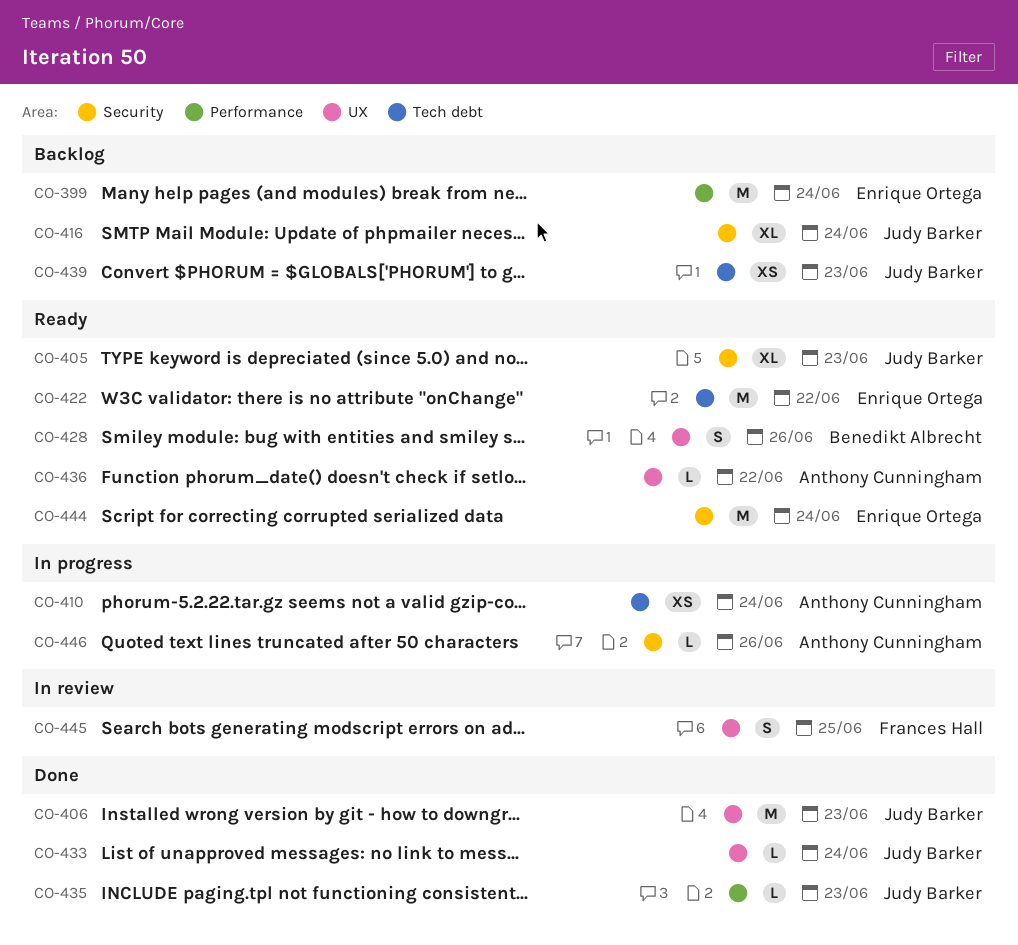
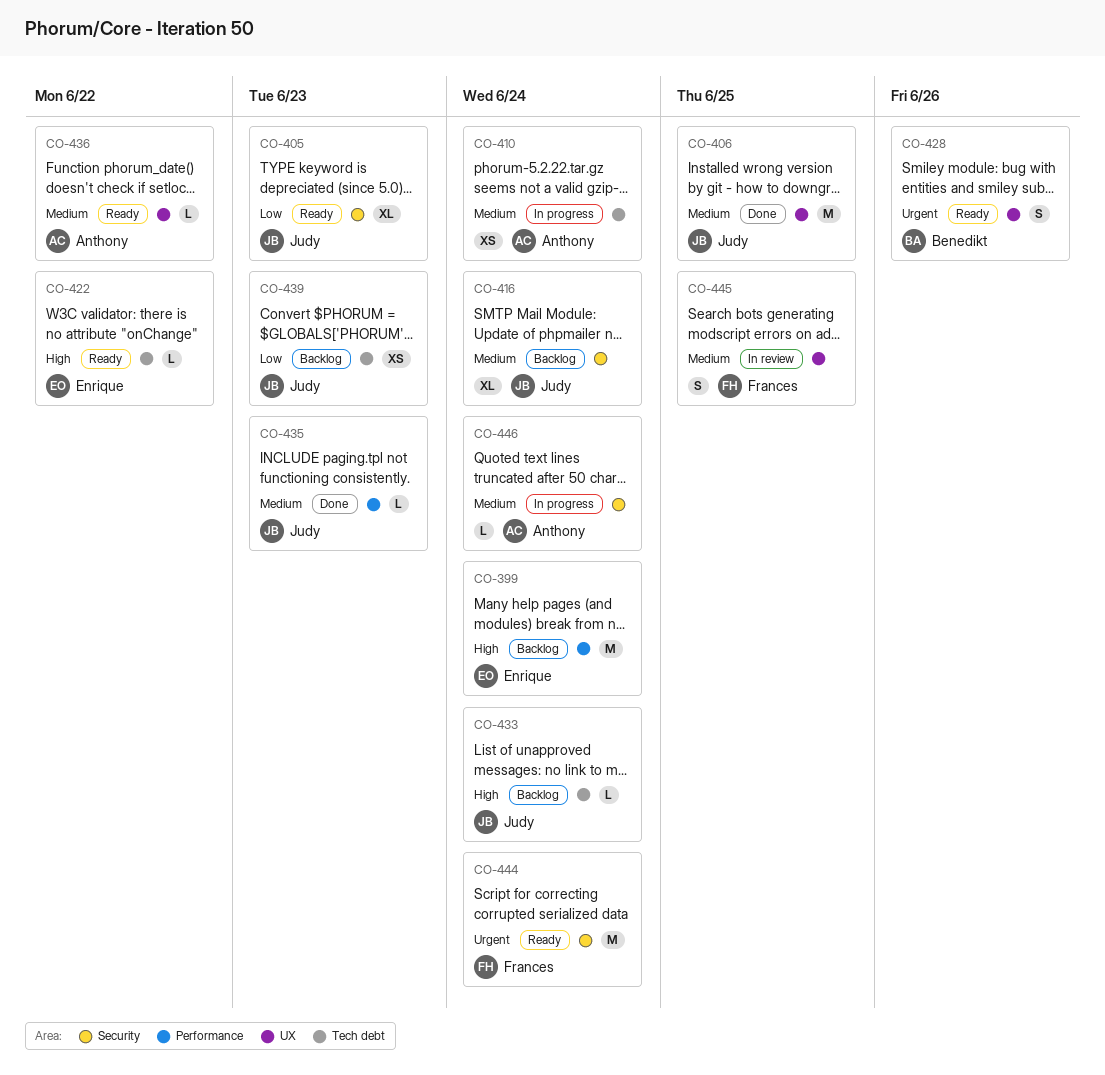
CO-406, due: Jun 23 -> Jun 25
CO-422, estimate: M -> L
CO-433, status: Done -> Backlog
CO-433, label: UX -> Tech debt
CO-444, owner: Enrique Ortega -> Frances Hall
CO-446, due: Jun 26 -> Jun 24

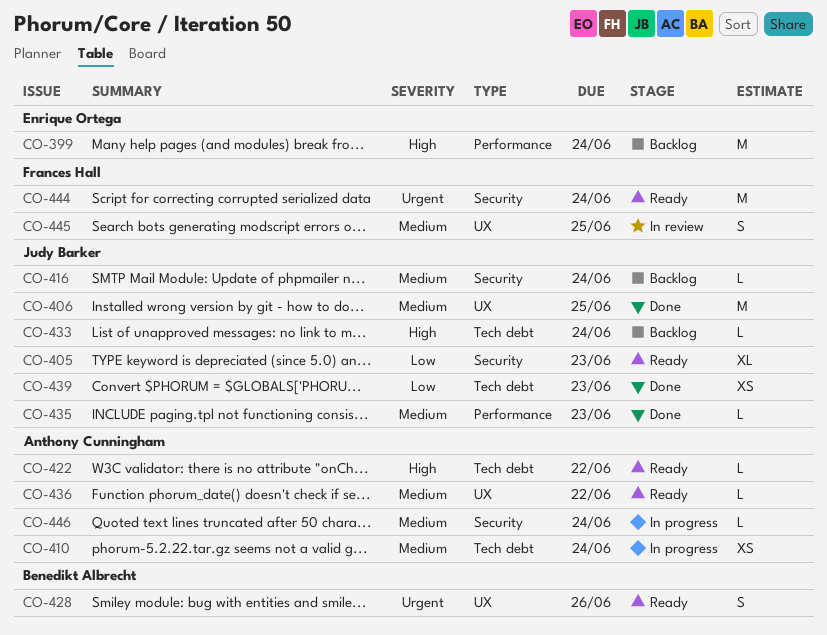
CO-416, estimate: XL -> L
CO-422, owner: Enrique Ortega -> Anthony Cunningham
CO-439, status: Backlog -> Done

